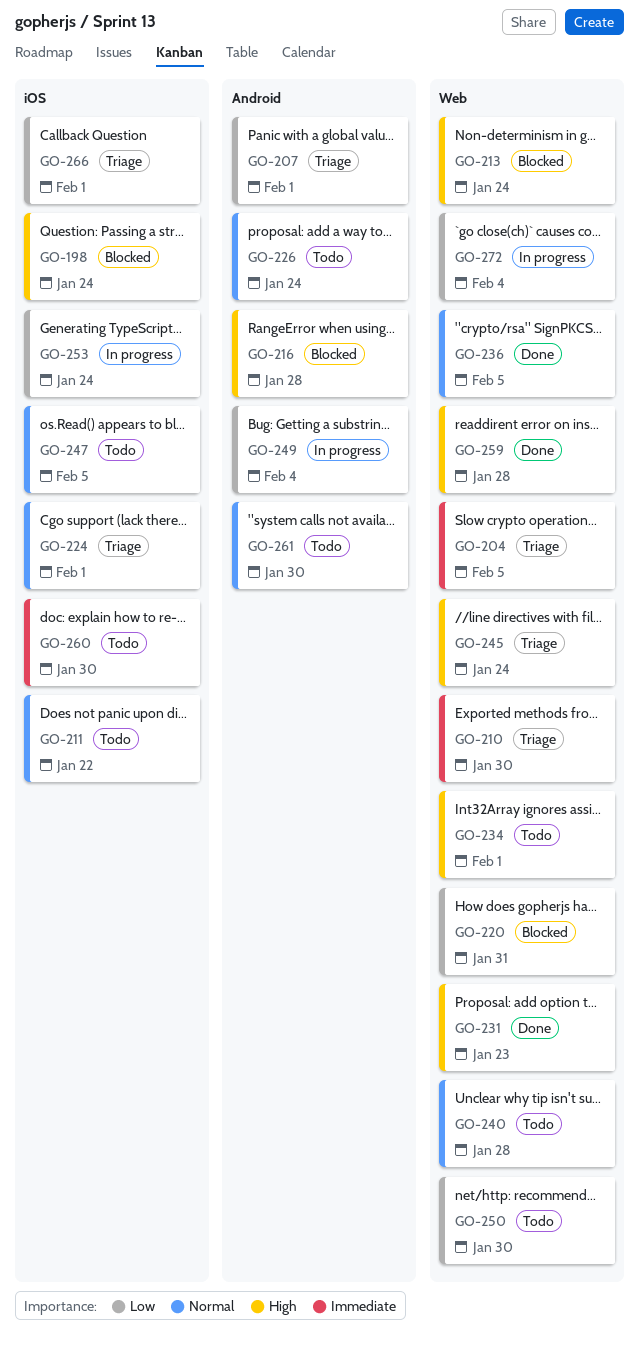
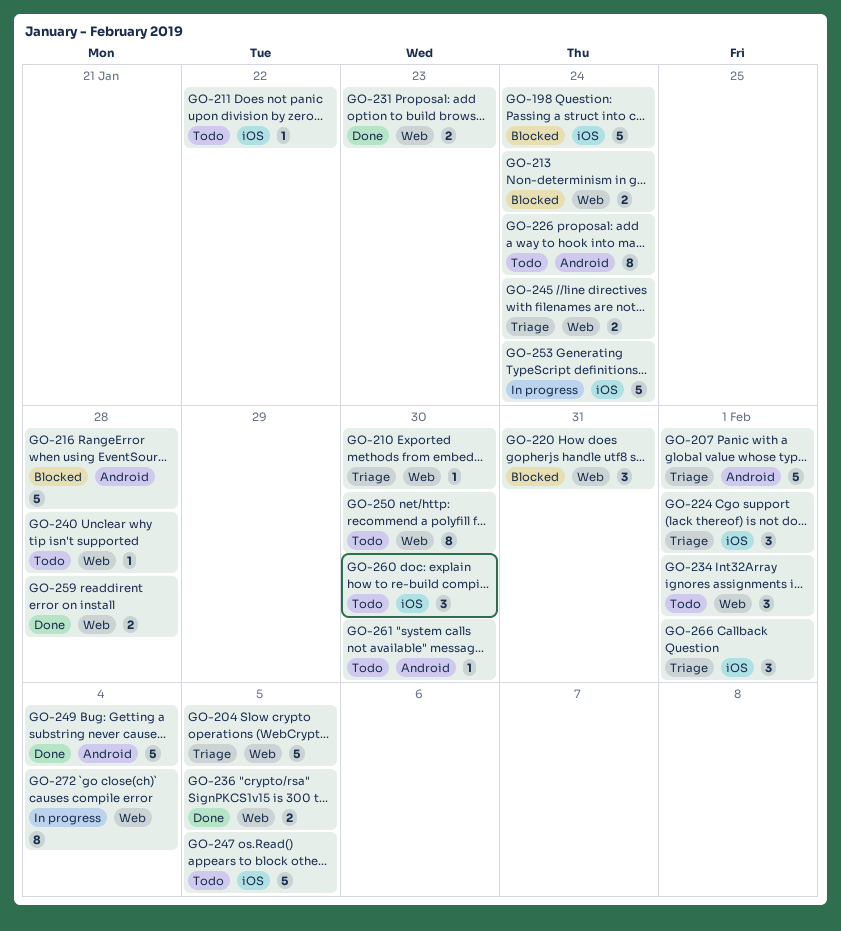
GO-249, status: In progress -> Done

